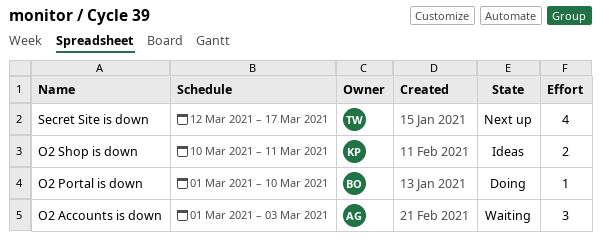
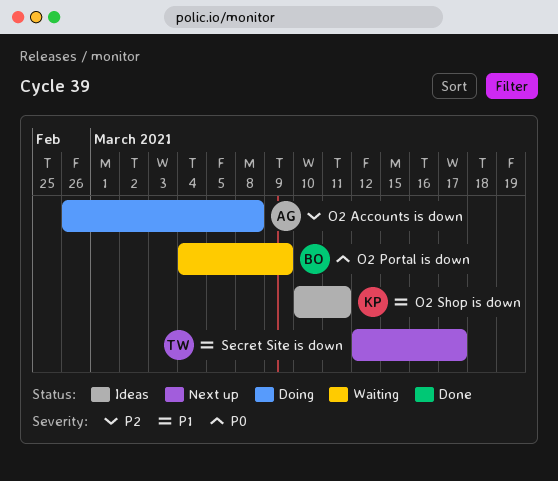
O2 Accounts is down, status: Waiting -> Doing
O2 Accounts is down, start: Mar 1 -> Feb 26
O2 Accounts is down, due: Mar 3 -> Mar 8
O2 Portal is down, status: Doing -> Waiting
O2 Portal is down, start: Mar 1 -> Mar 4
O2 Portal is down, due: Mar 10 -> Mar 9

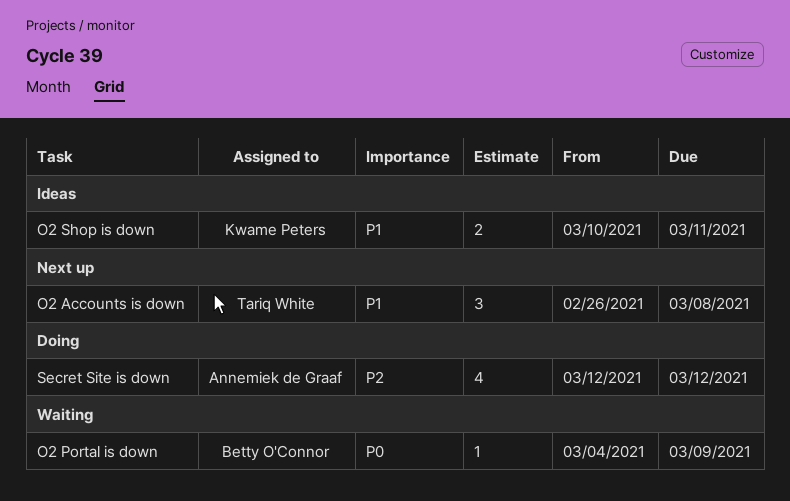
O2 Accounts is down, status: Doing -> Next up
O2 Accounts is down, owner: Annemiek de Graaf -> Tariq White
O2 Accounts is down, priority: P2 -> P1
Secret Site is down, status: Next up -> Doing
Secret Site is down, owner: Tariq White -> Annemiek de Graaf
Secret Site is down, priority: P1 -> P2
Secret Site is down, due: Mar 17 -> Mar 12

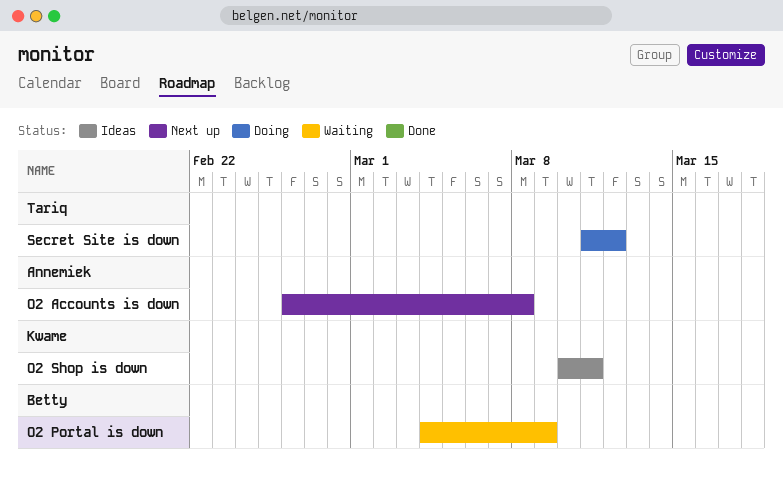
O2 Accounts is down, owner: Tariq White -> Annemiek de Graaf
Secret Site is down, owner: Annemiek de Graaf -> Tariq White
Secret Site is down, start: Mar 12 -> Mar 11

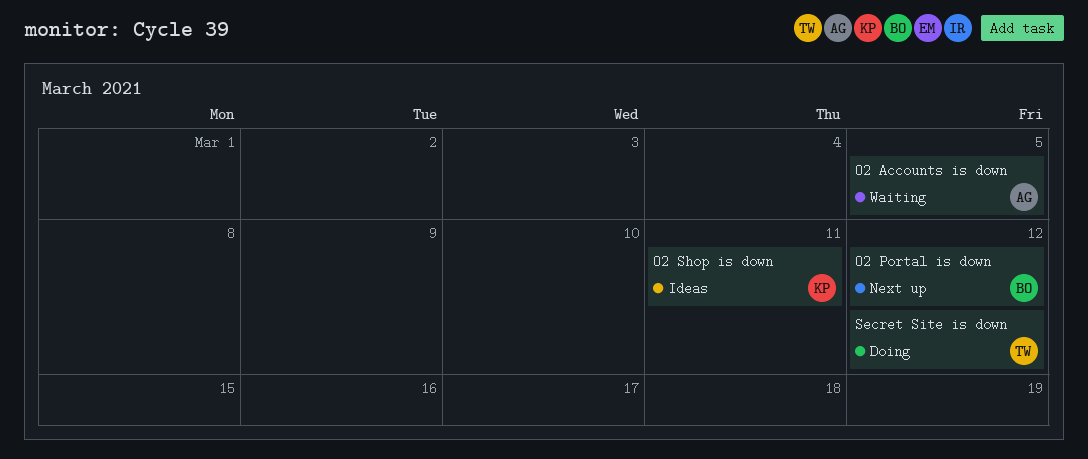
O2 Accounts is down, status: Next up -> Waiting
O2 Accounts is down, due: Mar 8 -> Mar 5
O2 Portal is down, status: Waiting -> Next up
O2 Portal is down, due: Mar 9 -> Mar 12

